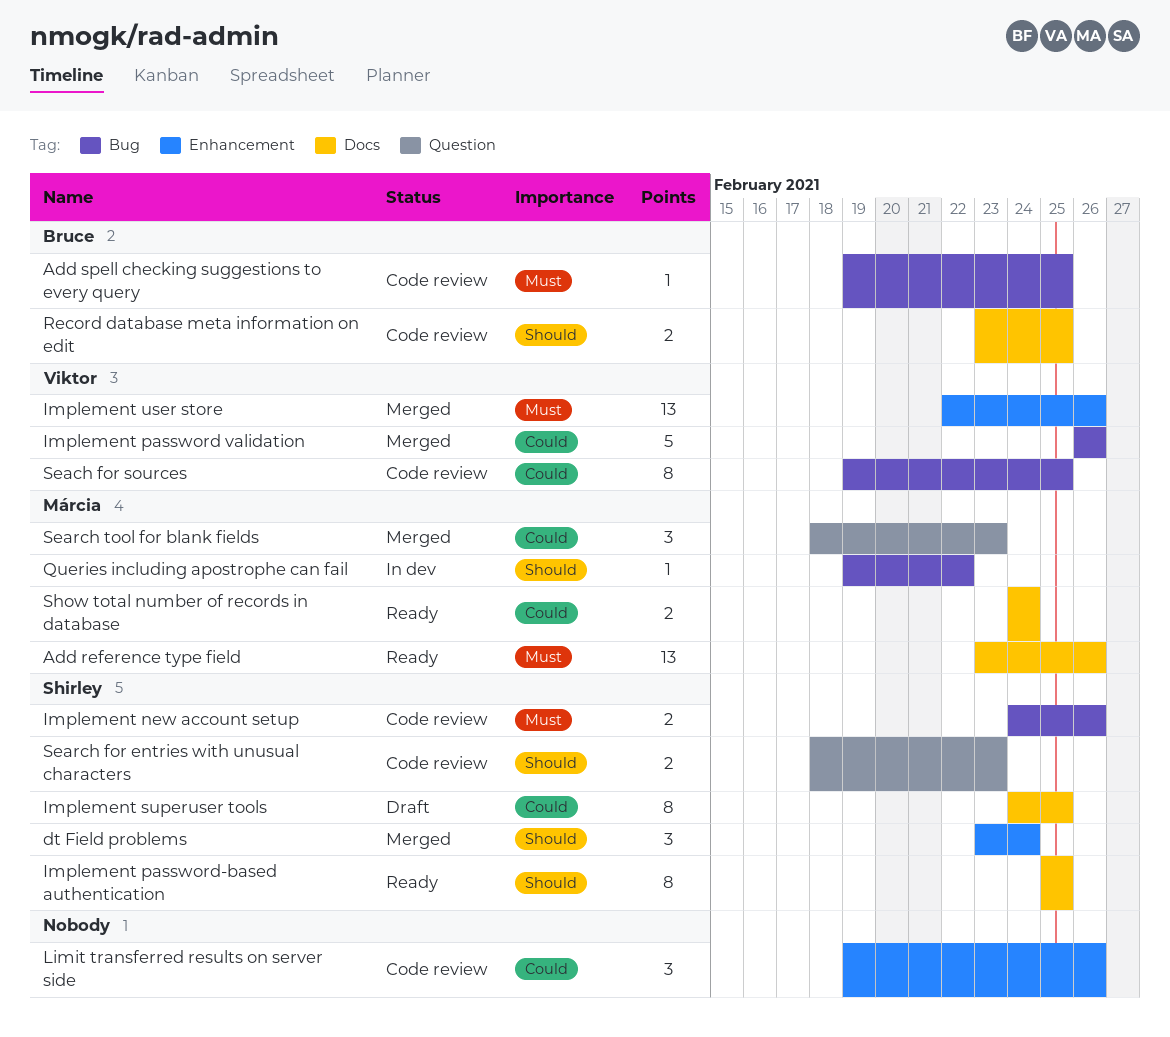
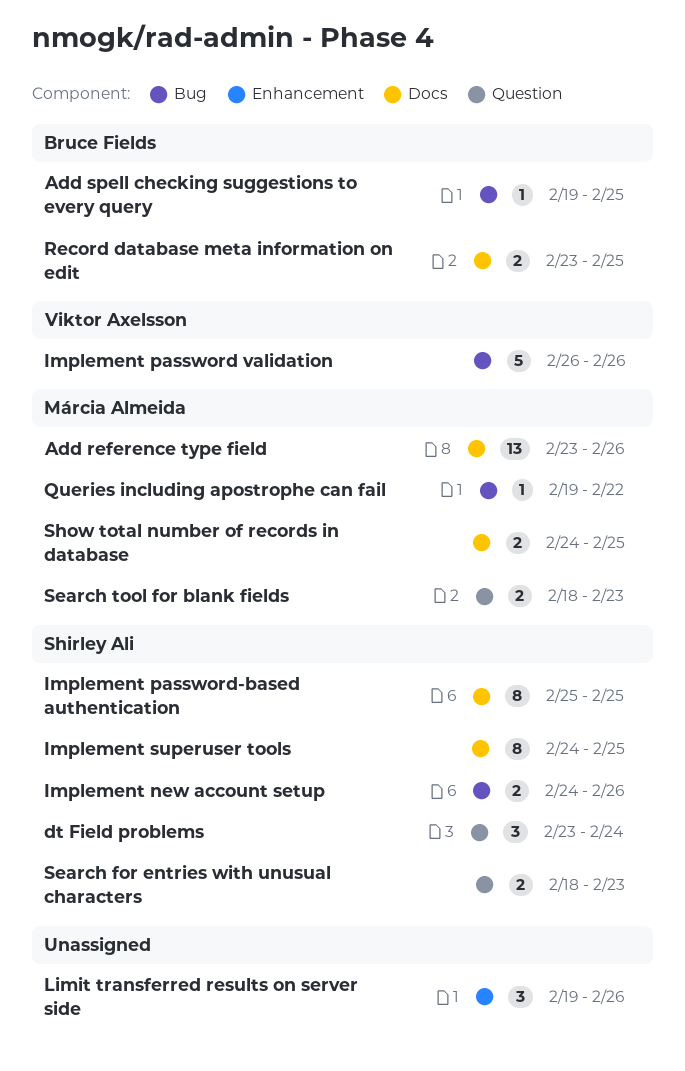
dt Field problems, label: Enhancement -> Question
Implement user store: present -> none
Seach for sources: present -> none
Search tool for blank fields, estimate: 3 -> 2
Show total number of records in database, due: Feb 24 -> Feb 25

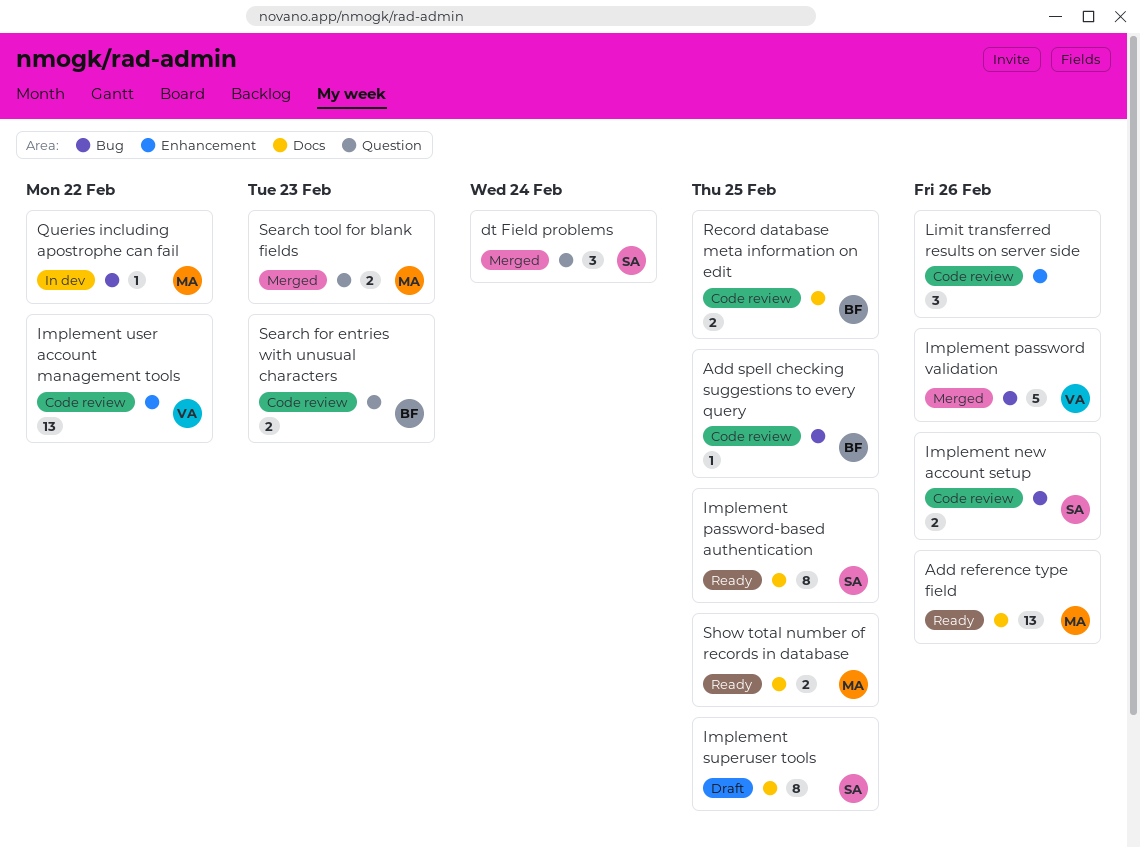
Implement user account management tools: none -> present
Search for entries with unusual characters, owner: Shirley Ali -> Bruce Fields

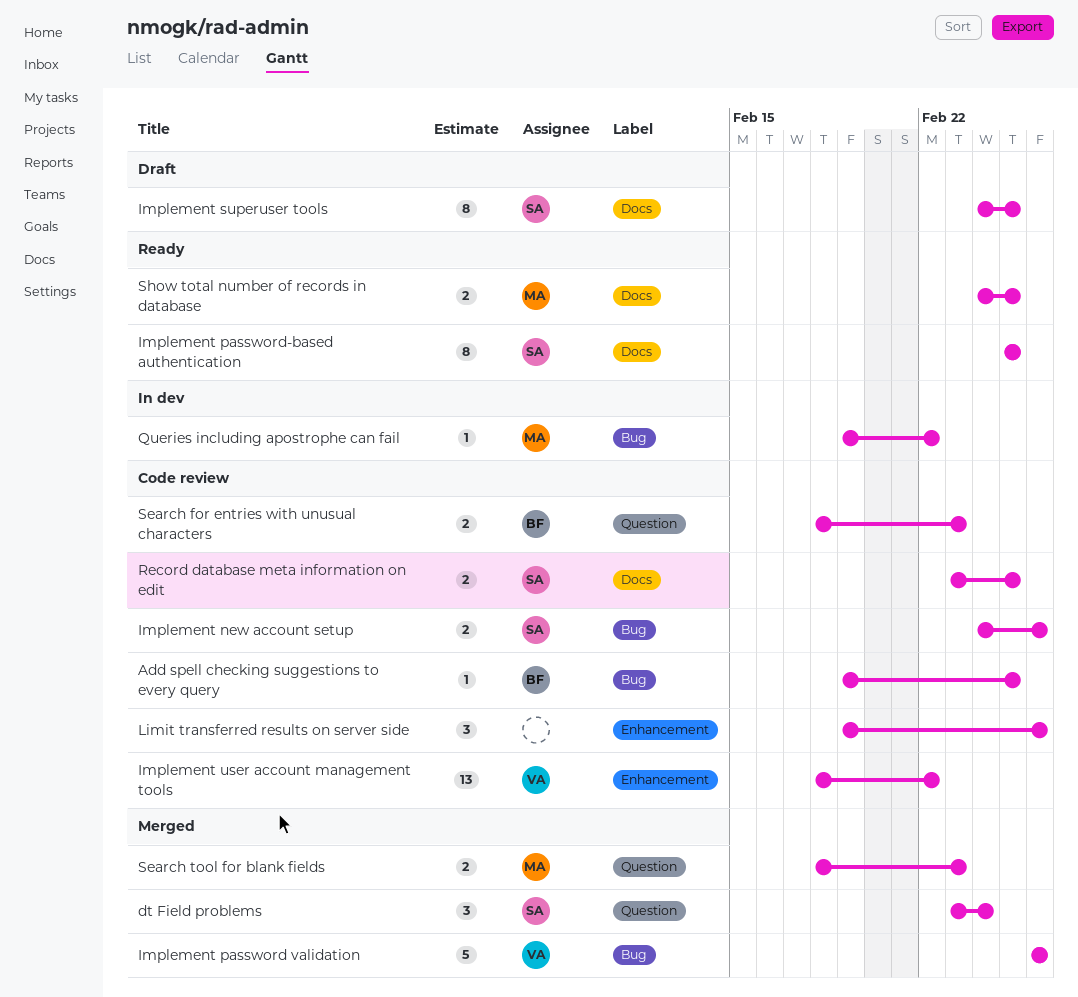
Add reference type field: present -> none
Record database meta information on edit, owner: BF -> SA

